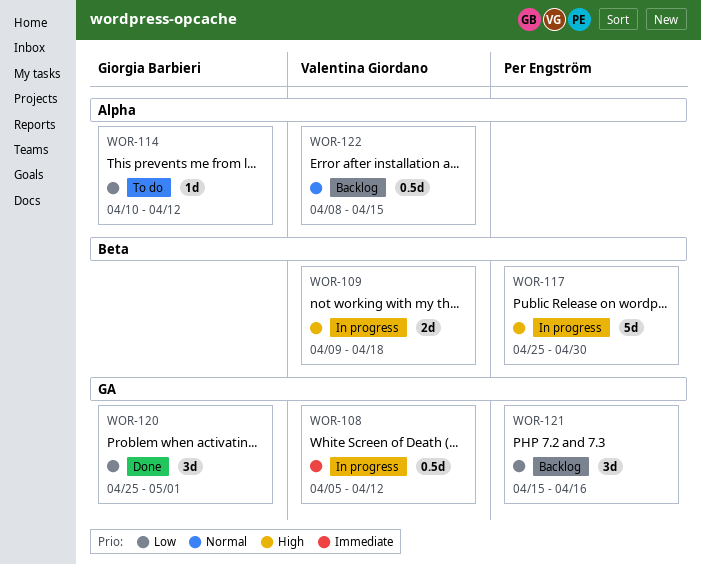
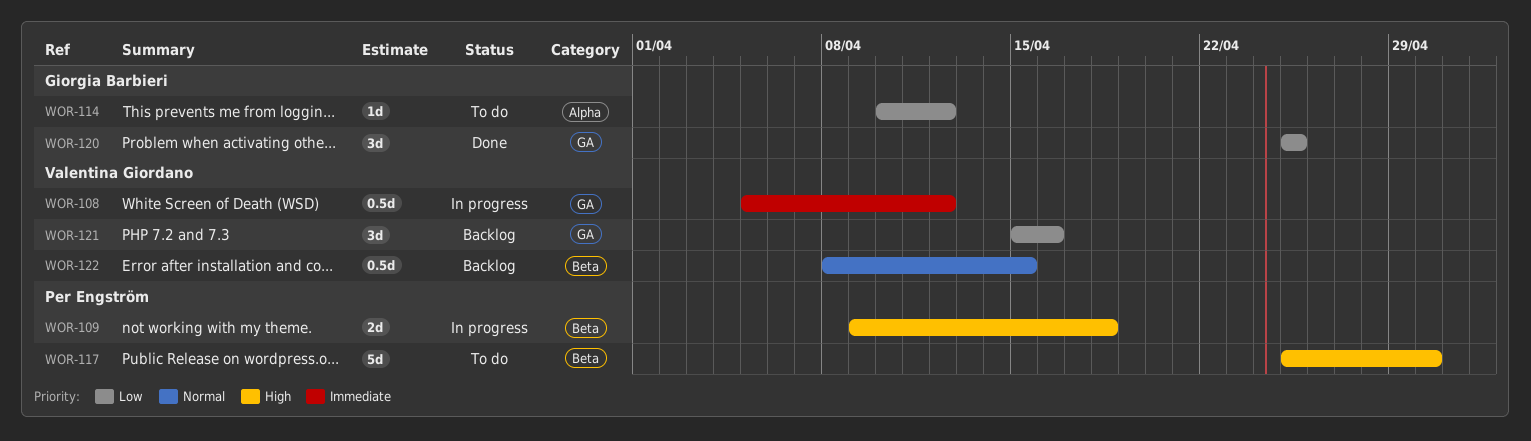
WOR-109, owner: Valentina Giordano -> Per Engström
WOR-117, status: In progress -> To do
WOR-120, due: May 1 -> Apr 25
WOR-121, owner: Per Engström -> Valentina Giordano
WOR-122, label: Alpha -> Beta

